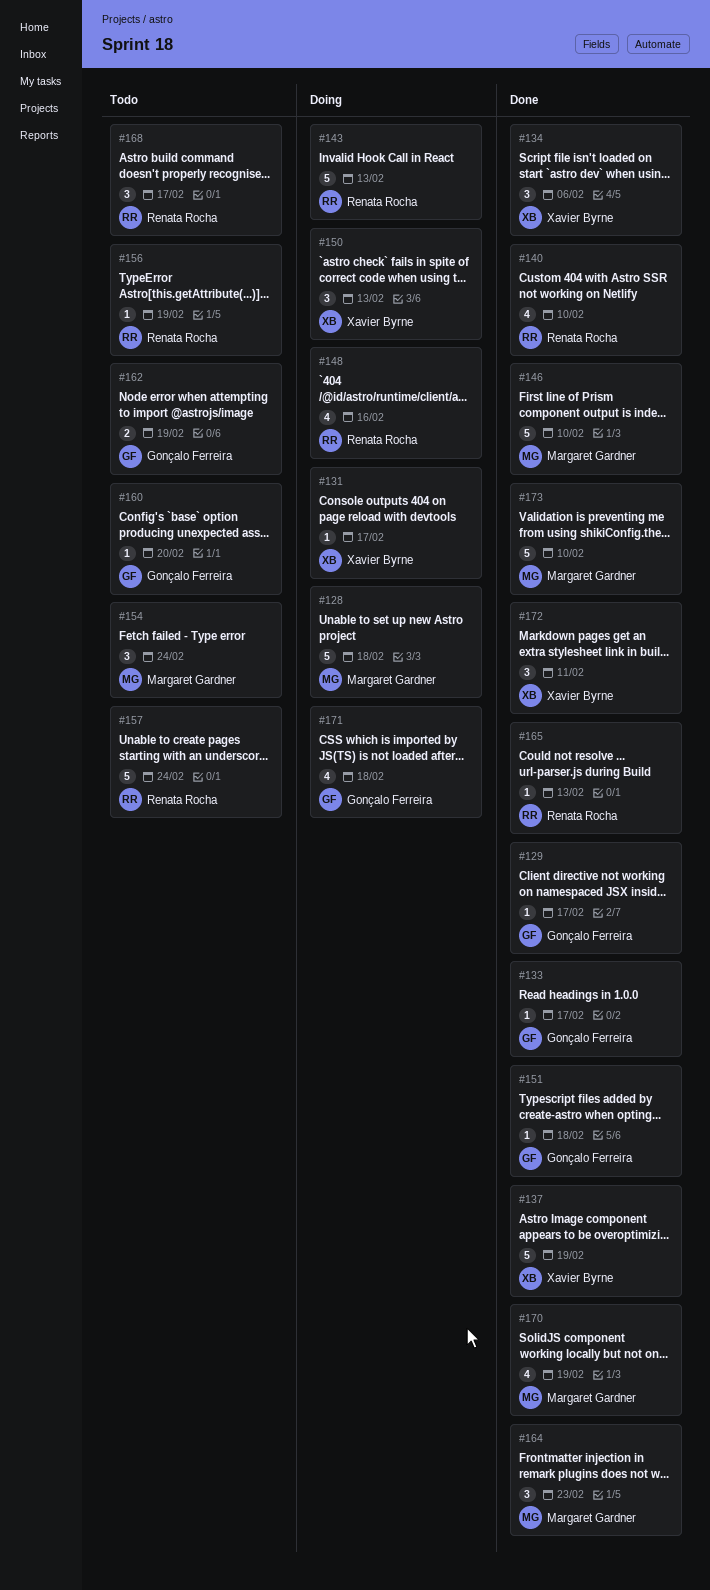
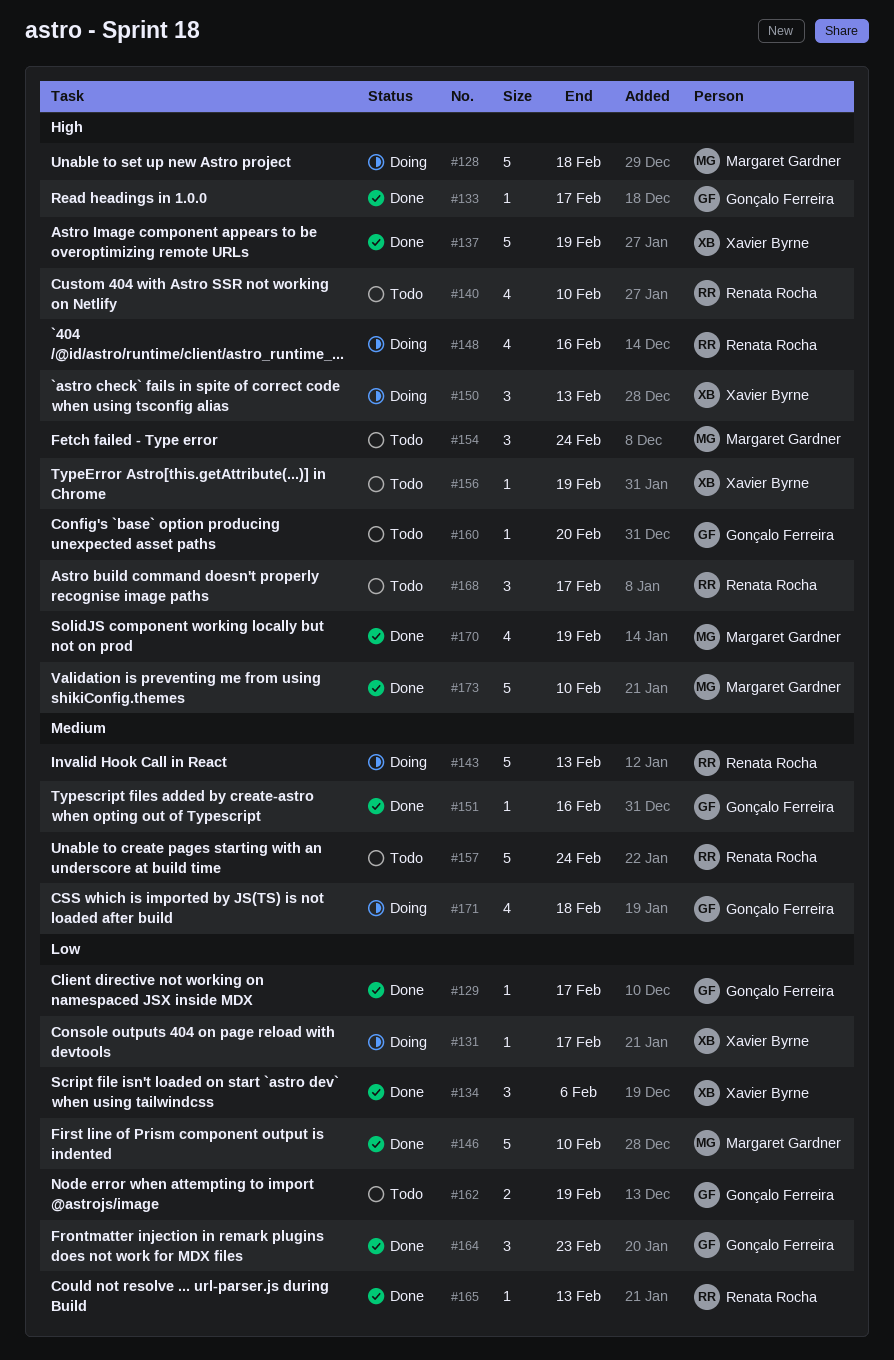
#140, status: Done -> Todo
#151, due: Feb 18 -> Feb 16
#156, owner: Renata Rocha -> Xavier Byrne
#164, owner: Margaret Gardner -> Gonçalo Ferreira
#172: present -> none

